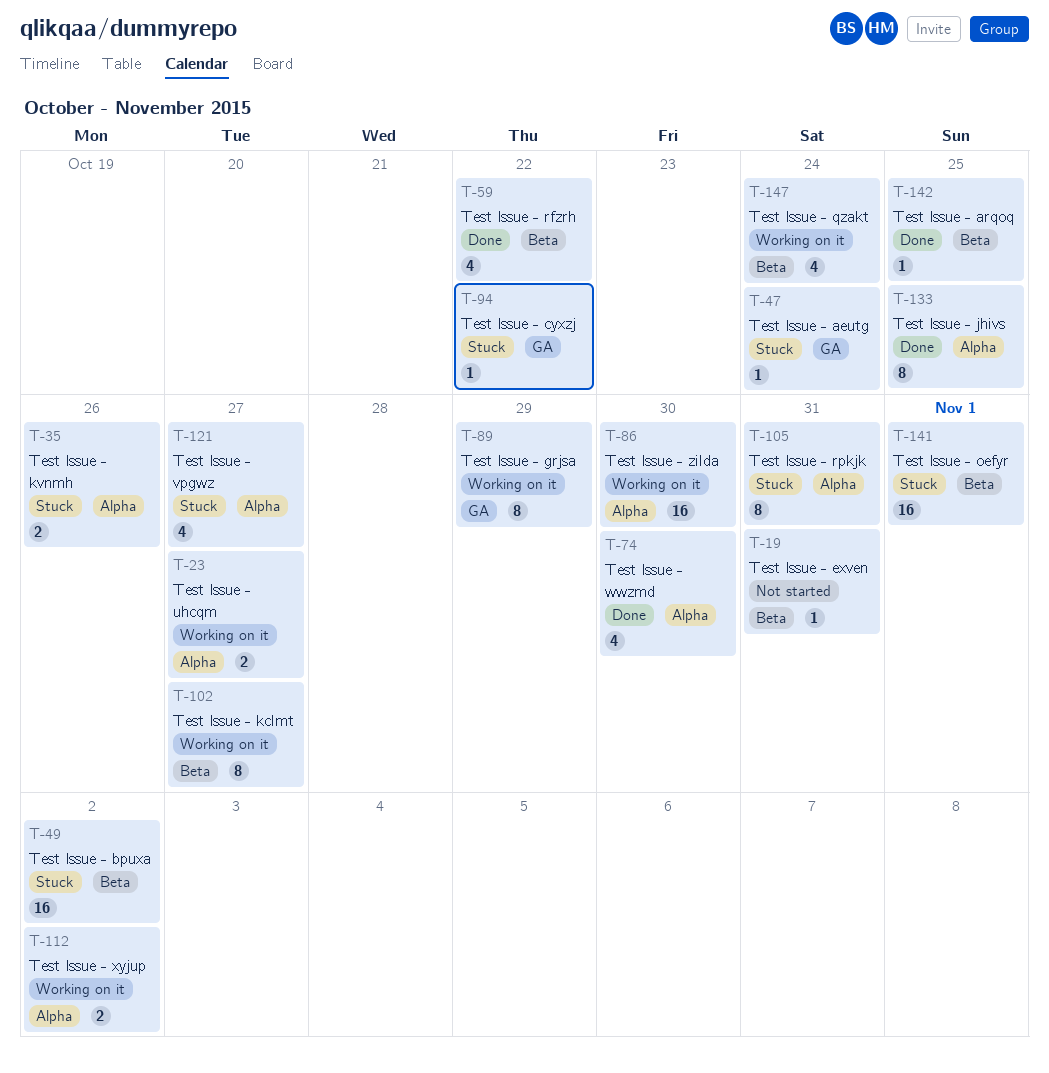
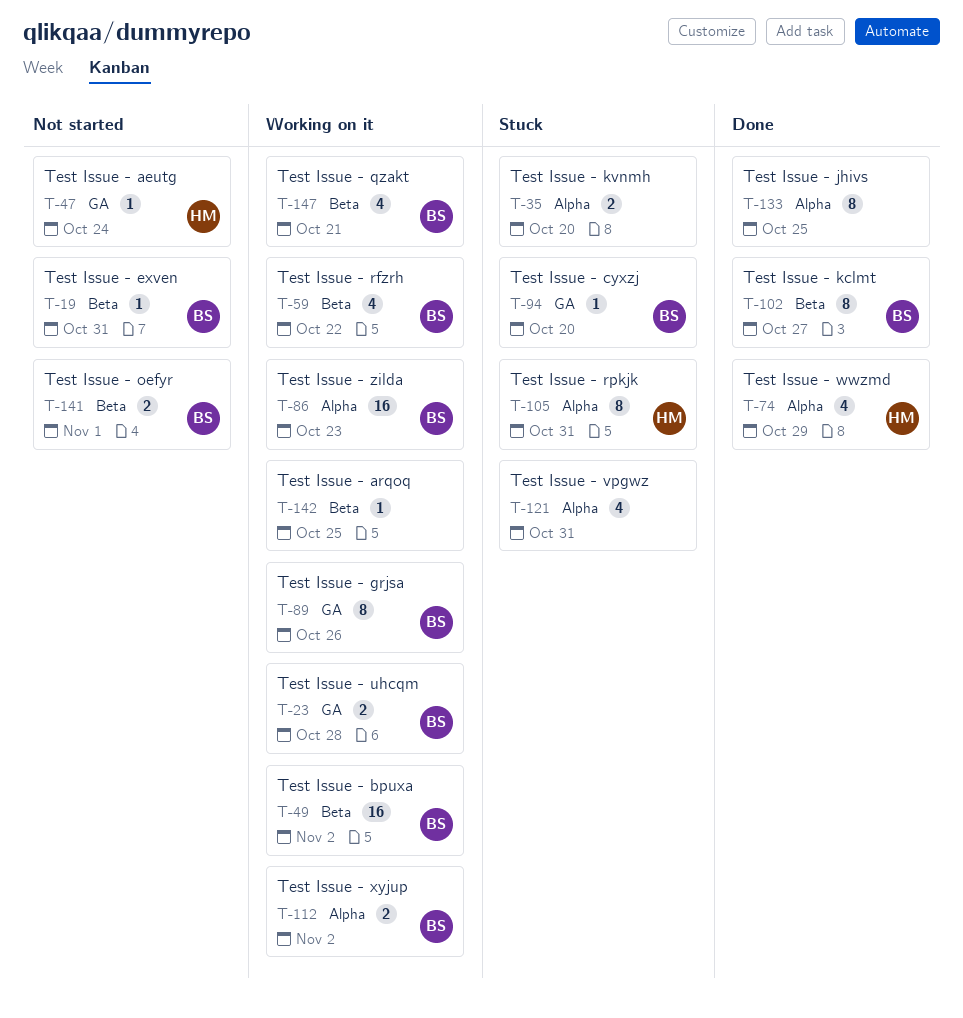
T-23, label: Alpha -> GA
T-23, due: Oct 27 -> Oct 28
T-35, due: Oct 26 -> Oct 20
T-47, status: Stuck -> Not started
T-49, status: Stuck -> Working on it
T-59, status: Done -> Working on it
T-74, due: Oct 30 -> Oct 29
T-86, due: Oct 30 -> Oct 23
T-89, due: Oct 29 -> Oct 26
T-94, due: Oct 22 -> Oct 20
T-102, status: Working on it -> Done
T-121, due: Oct 27 -> Oct 31
T-141, status: Stuck -> Not started
T-141, estimate: 16 -> 2
T-142, status: Done -> Working on it
T-147, due: Oct 24 -> Oct 21

